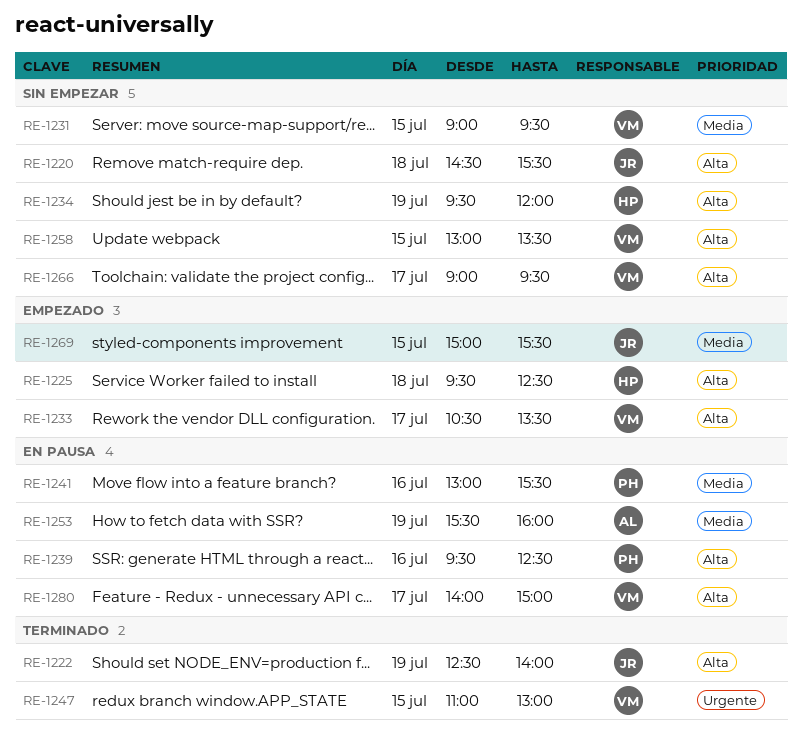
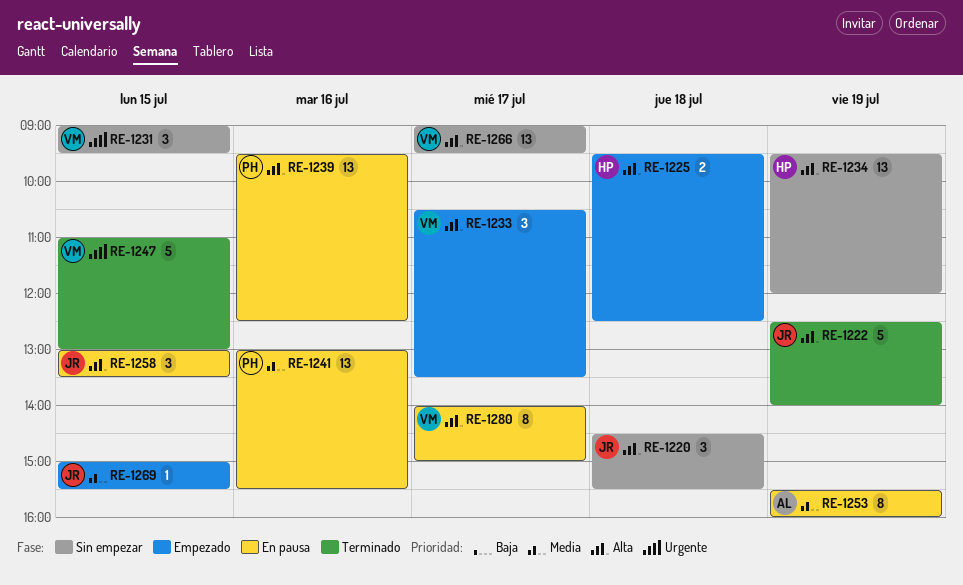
RE-1231, priority: Media -> Urgente
RE-1258, status: Sin empezar -> En pausa
RE-1258, owner: VM -> JR

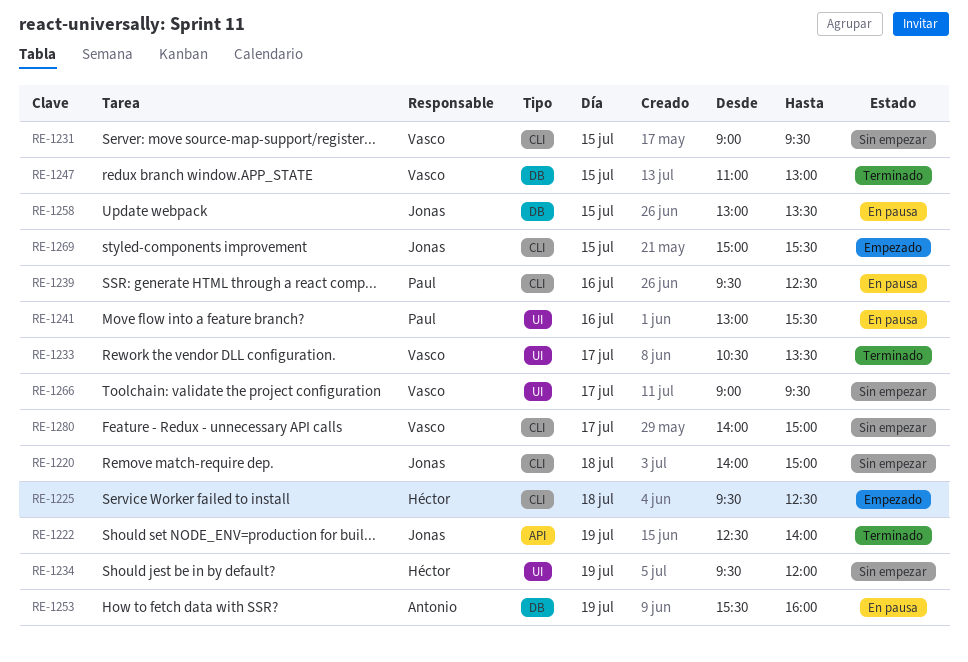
RE-1220, begins: 14:30 -> 14:00
RE-1220, ends: 15:30 -> 15:00
RE-1233, status: Empezado -> Terminado
RE-1280, status: En pausa -> Sin empezar

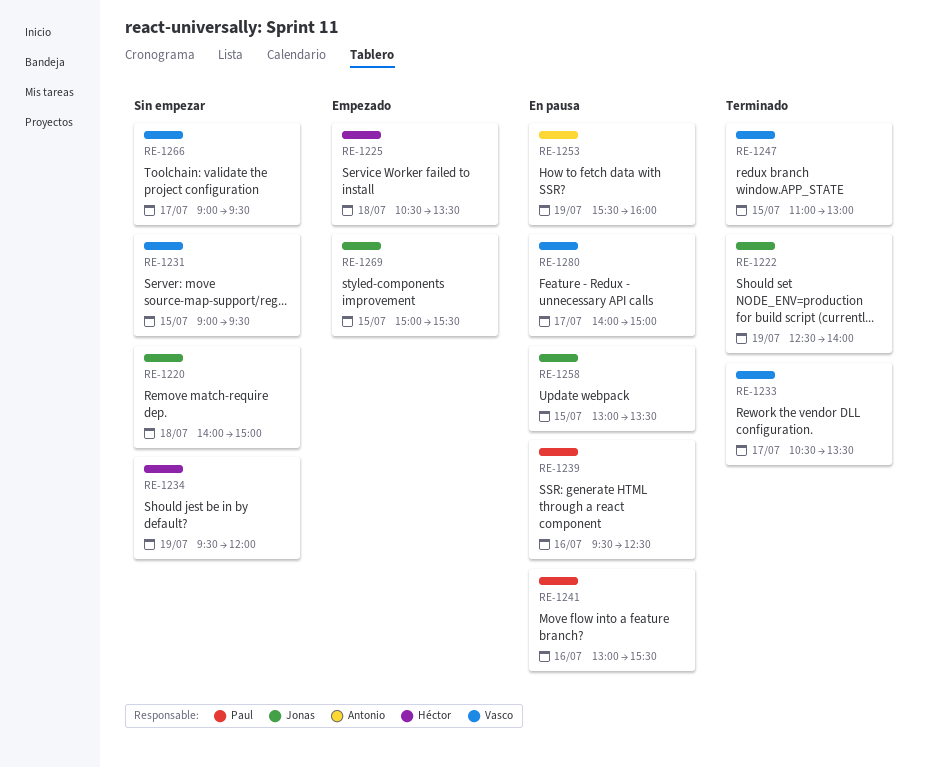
RE-1225, begins: 09:30 -> 10:30
RE-1225, ends: 12:30 -> 13:30
RE-1280, status: Sin empezar -> En pausa

